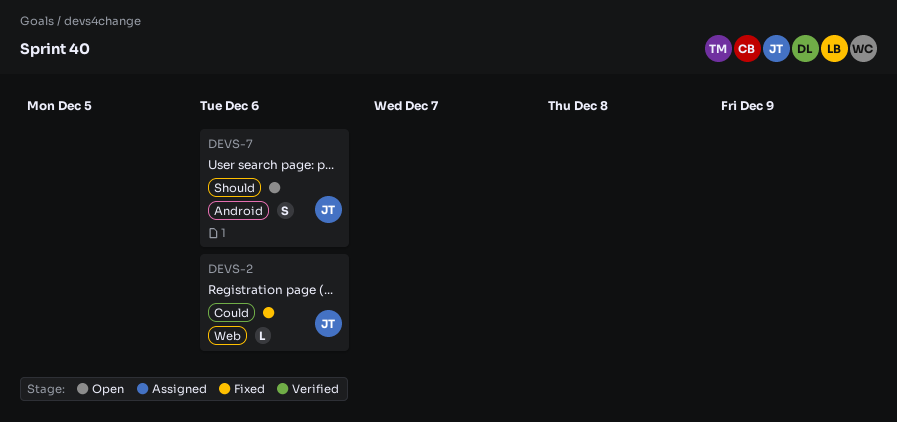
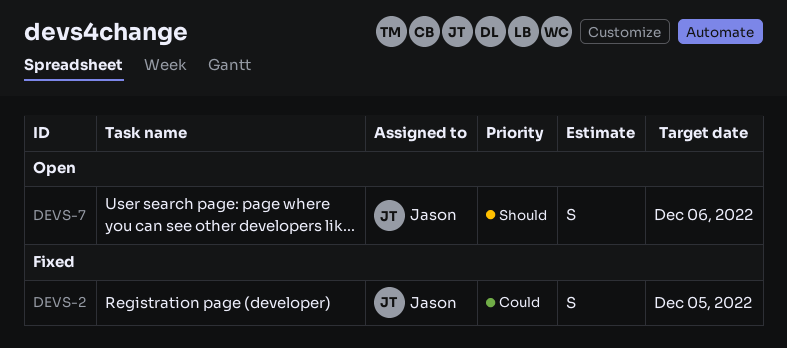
DEVS-2, estimate: L -> S
DEVS-2, due: Dec 6 -> Dec 5

